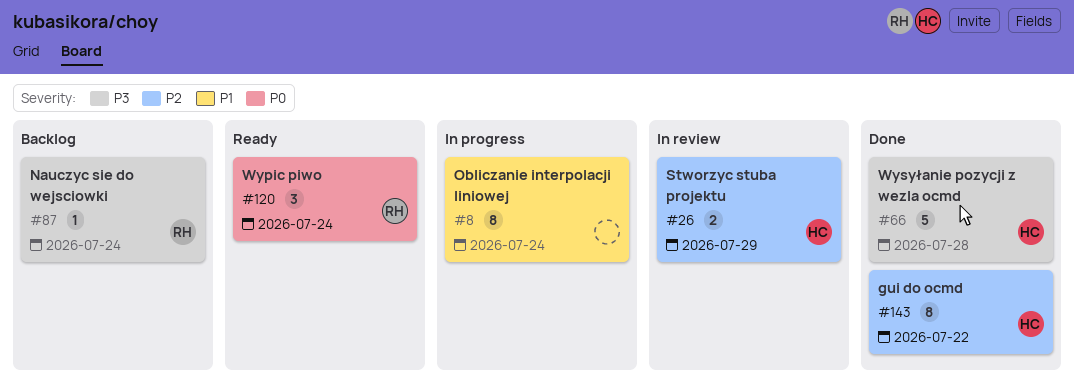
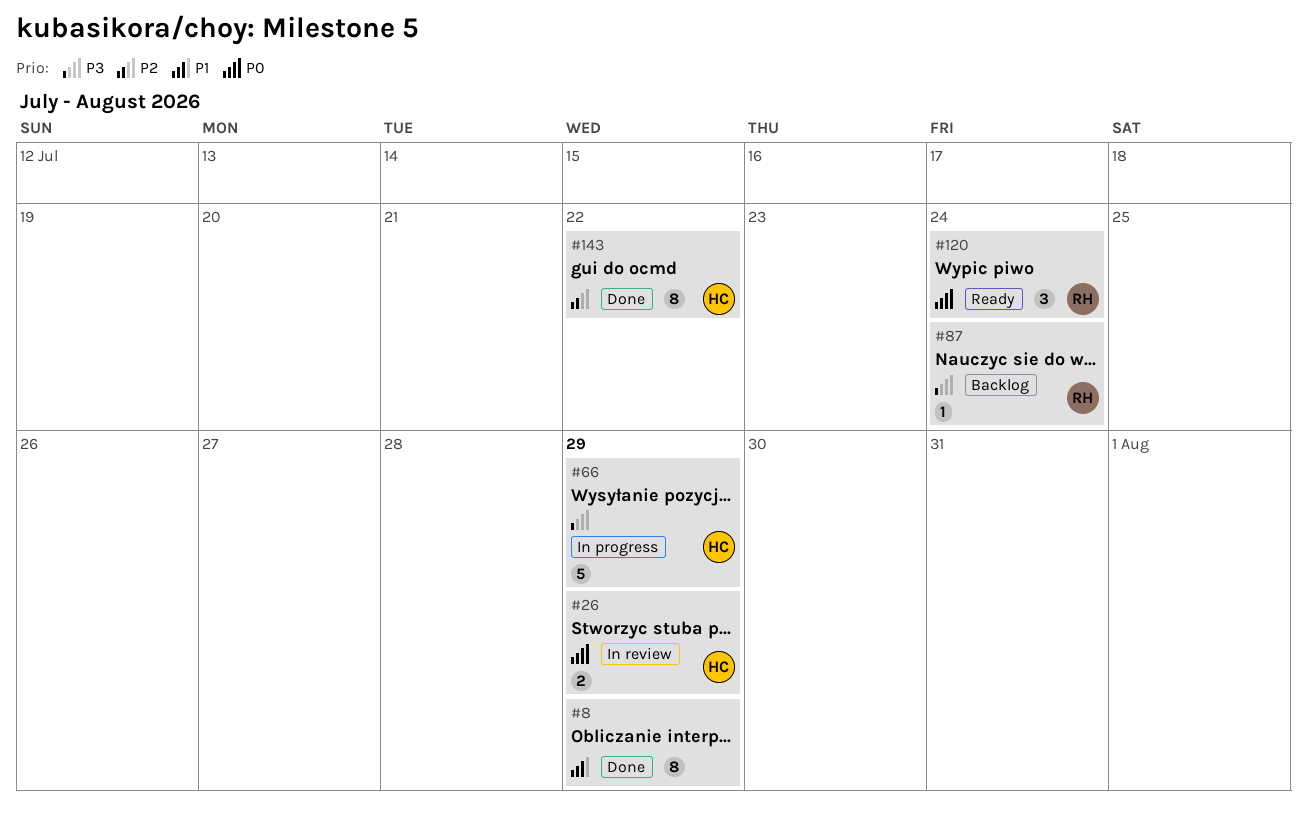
#8, status: In progress -> Done
#8, due: Jul 24 -> Jul 29
#26, priority: P2 -> P0
#66, status: Done -> In progress
#66, due: Jul 28 -> Jul 29

